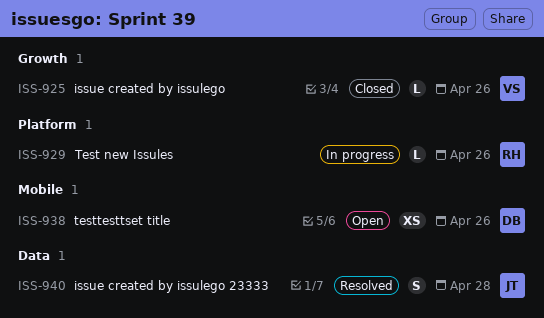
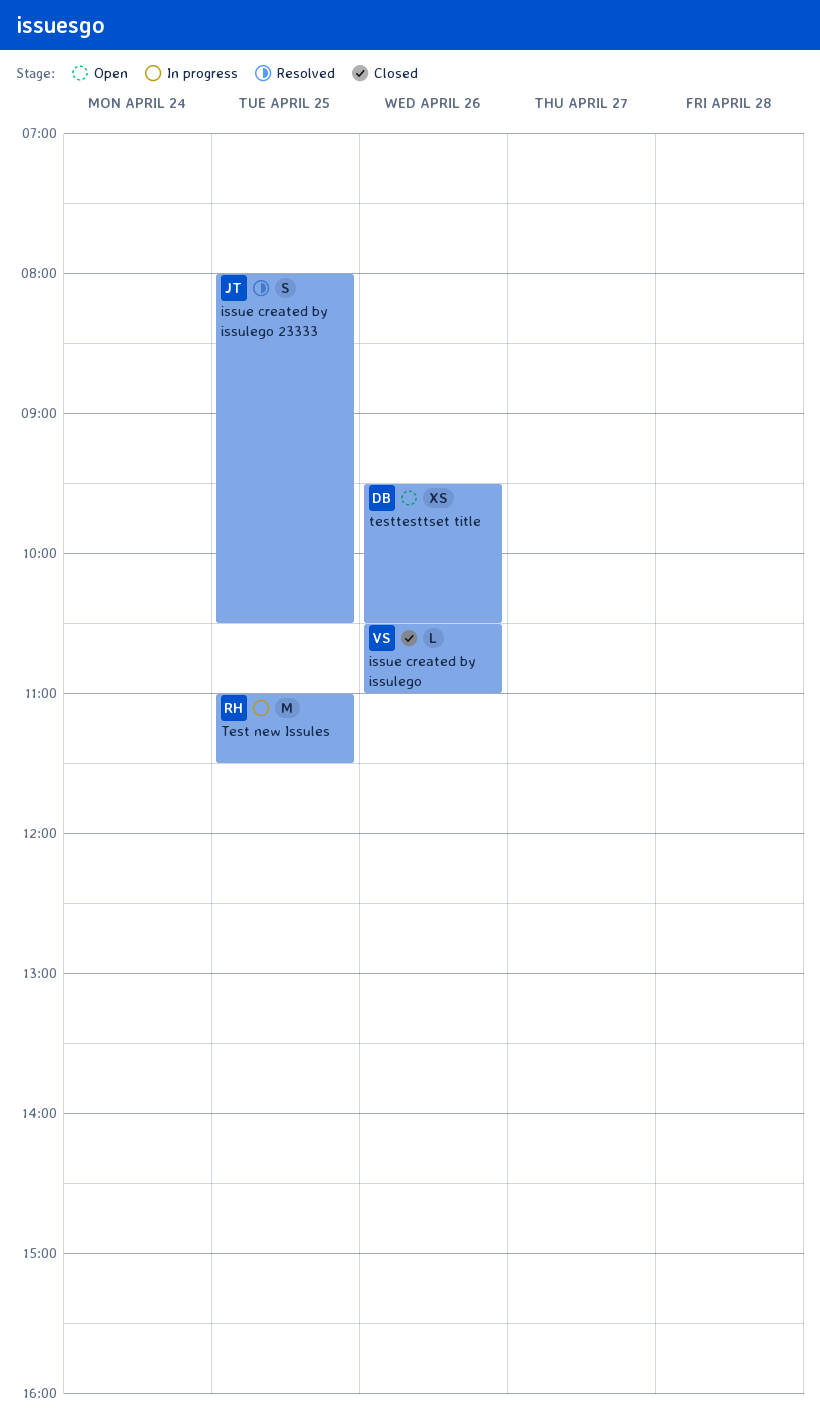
issue created by issulego 23333, day: Apr 28 -> Apr 25
Test new Issules, estimate: L -> M
Test new Issules, day: Apr 26 -> Apr 25

